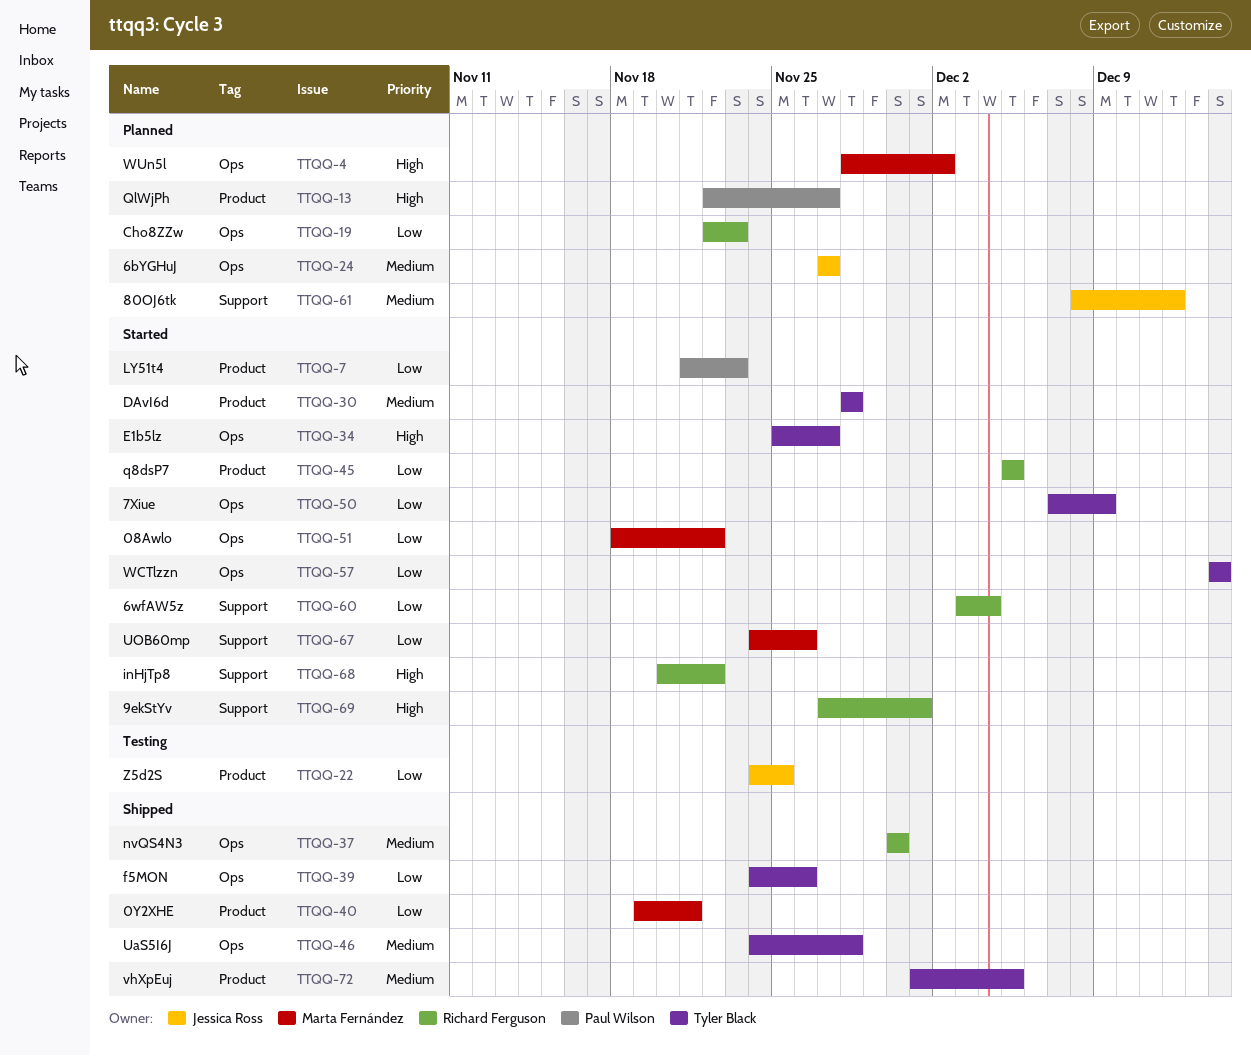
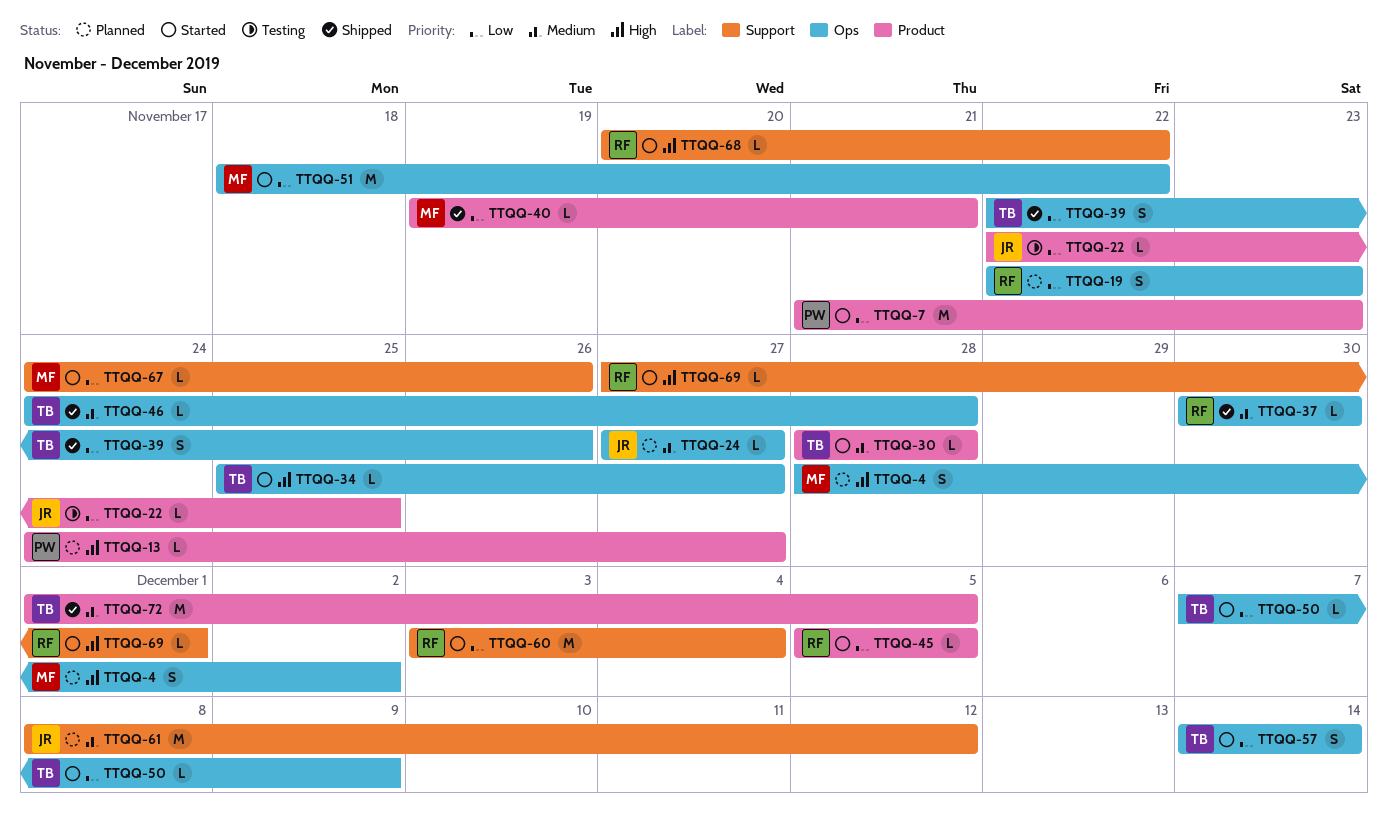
TTQQ-13, start: Nov 22 -> Nov 24
TTQQ-22, start: Nov 24 -> Nov 22
TTQQ-39, start: Nov 24 -> Nov 22

